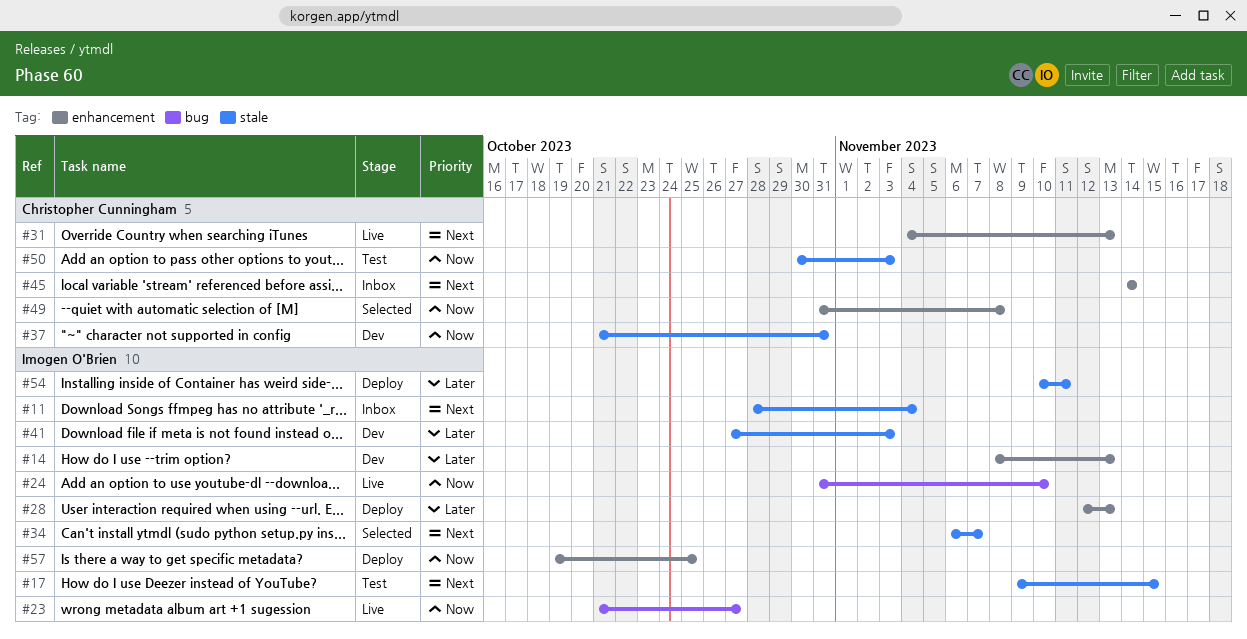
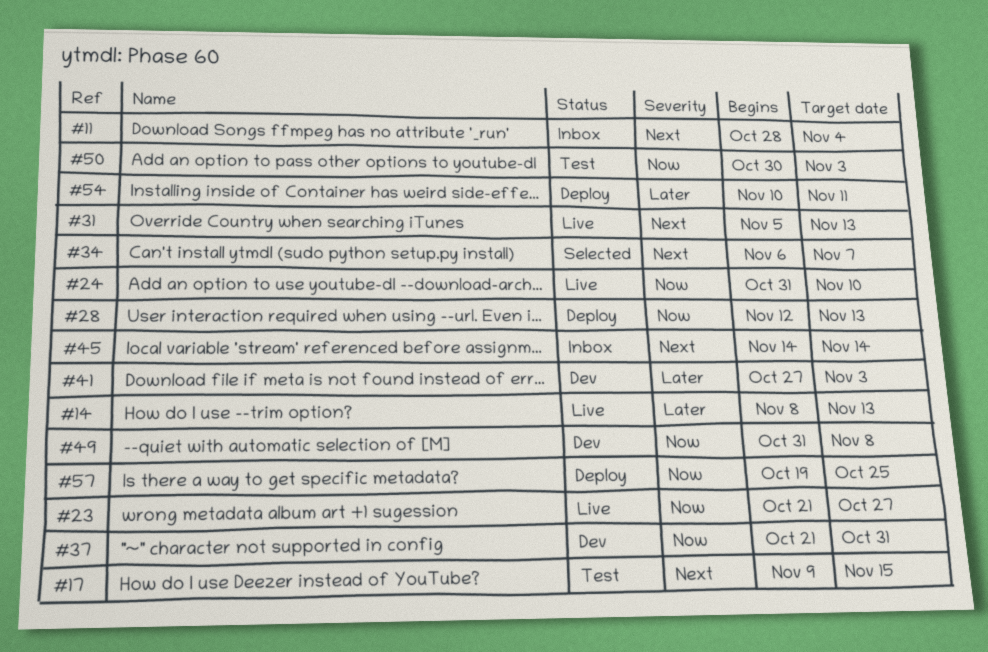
#14, status: Dev -> Live
#28, priority: Later -> Now
#31, start: Nov 4 -> Nov 5
#49, status: Selected -> Dev

